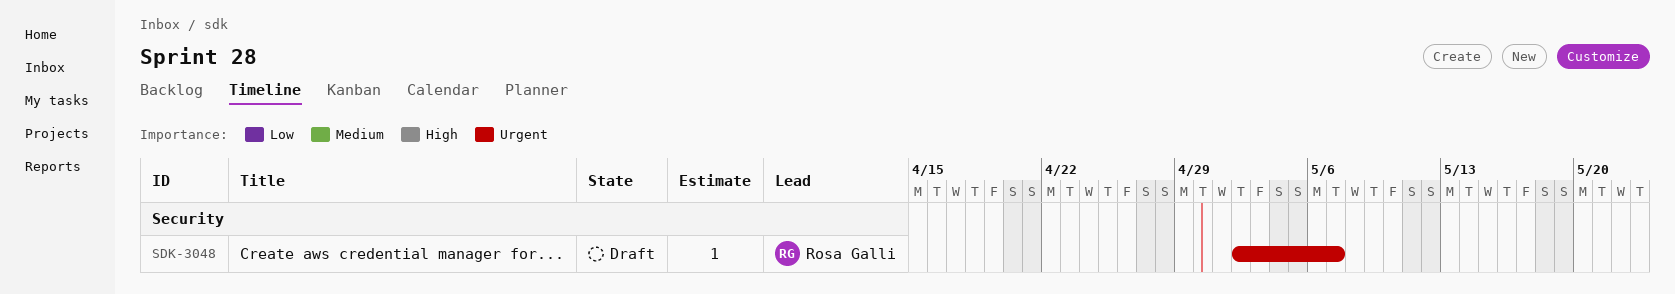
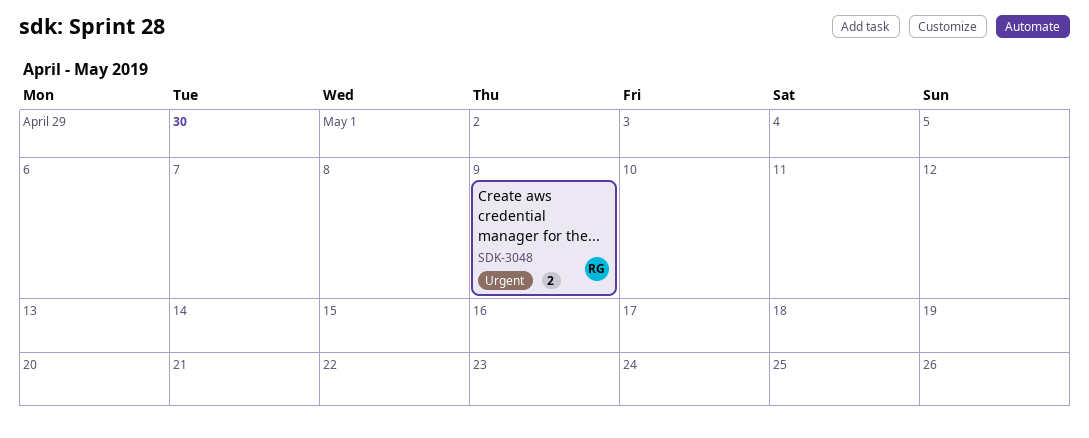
SDK-3048, estimate: 1 -> 2
SDK-3048, due: May 7 -> May 9

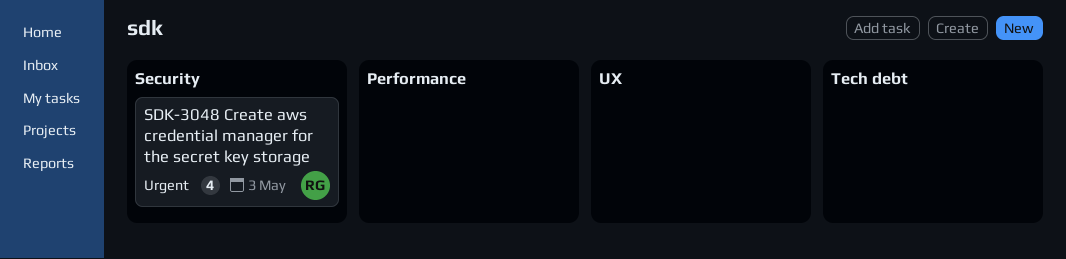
SDK-3048, estimate: 2 -> 4
SDK-3048, due: May 9 -> May 3

